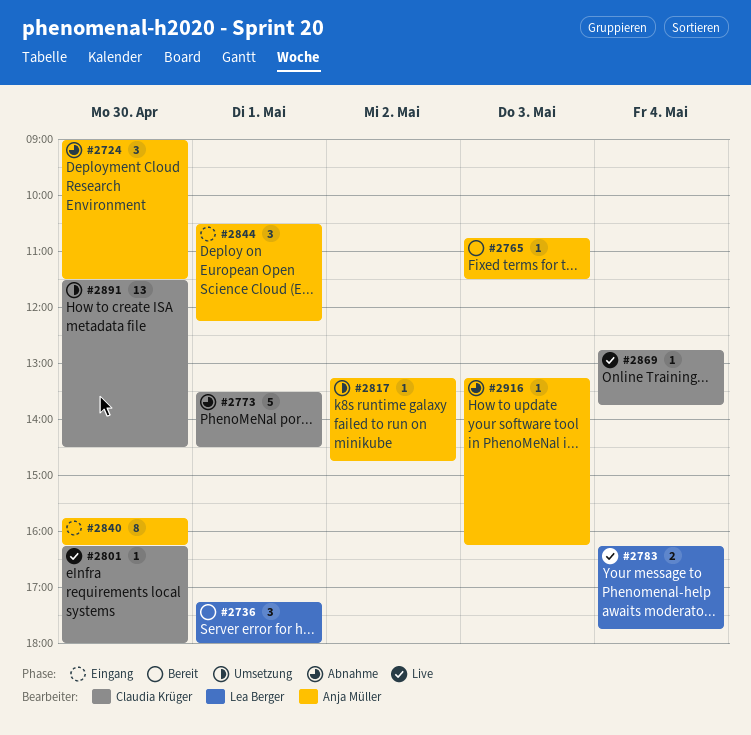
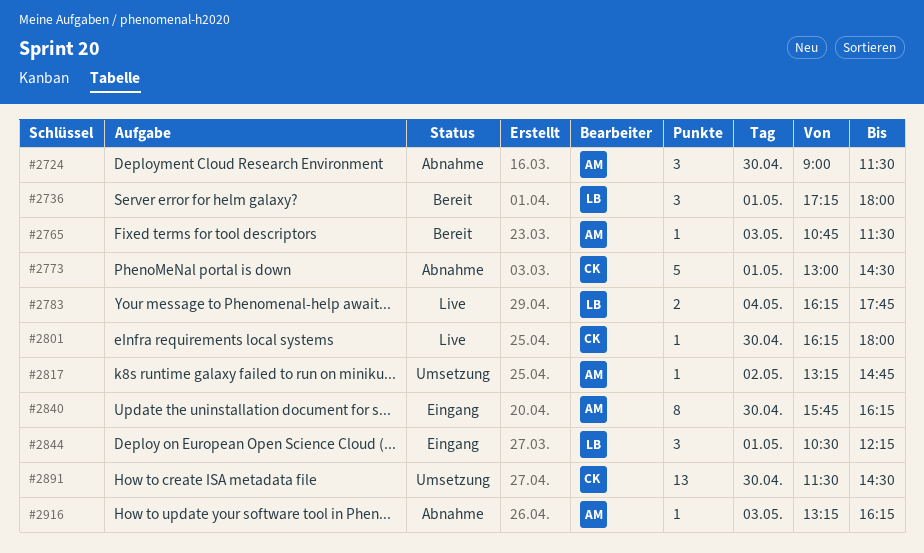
#2773, begins: 13:30 -> 13:00
#2844, owner: Anja Müller -> Lea Berger
#2869: present -> none

